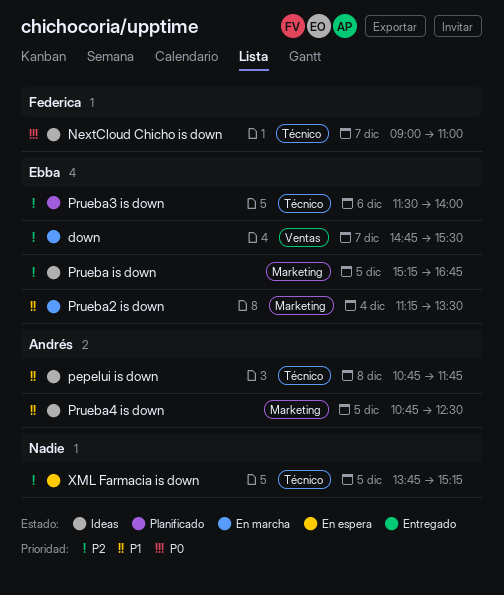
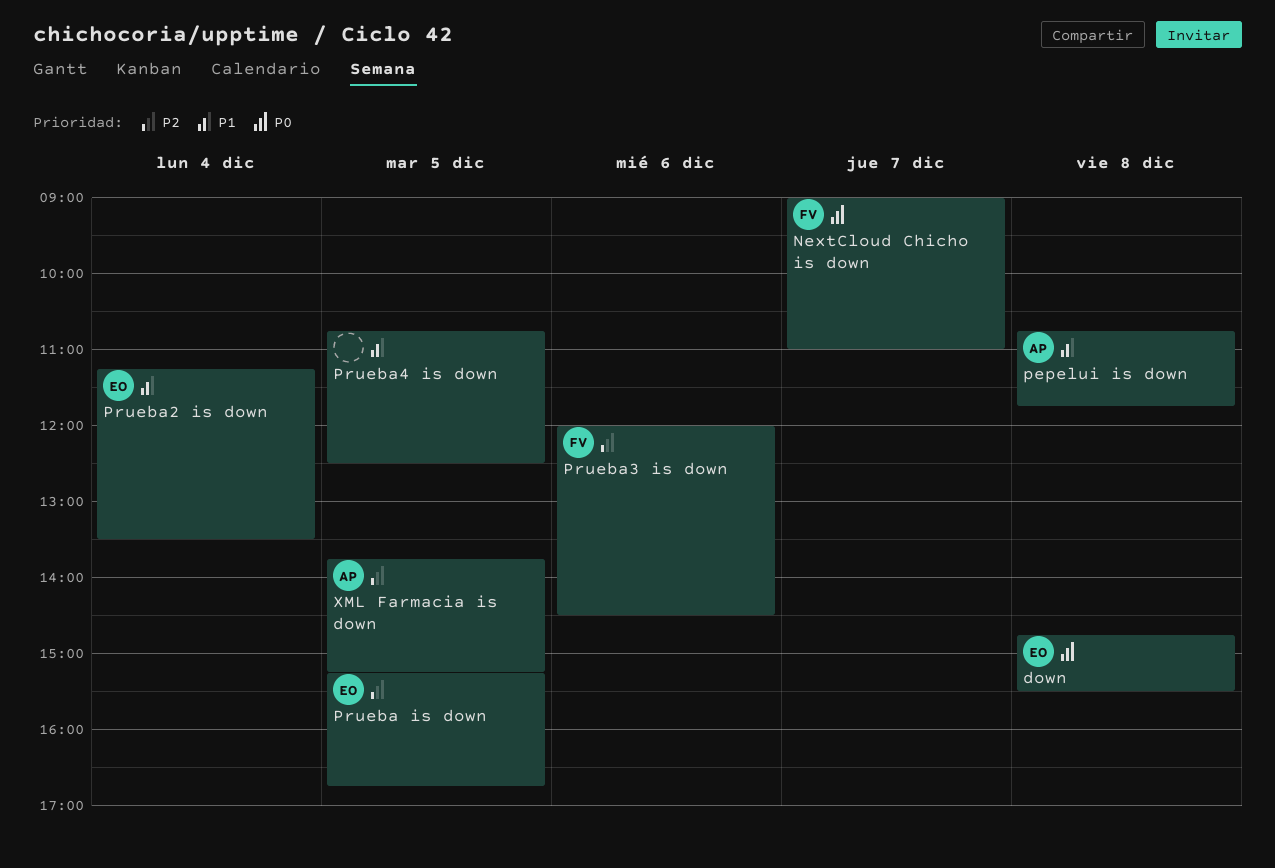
down, priority: P2 -> P0
down, day: Dec 7 -> Dec 8
Prueba3 is down, owner: Ebba -> Federica
Prueba3 is down, begins: 11:30 -> 12:00
Prueba3 is down, ends: 14:00 -> 14:30
Prueba4 is down, owner: Andrés -> none
XML Farmacia is down, owner: none -> Andrés

